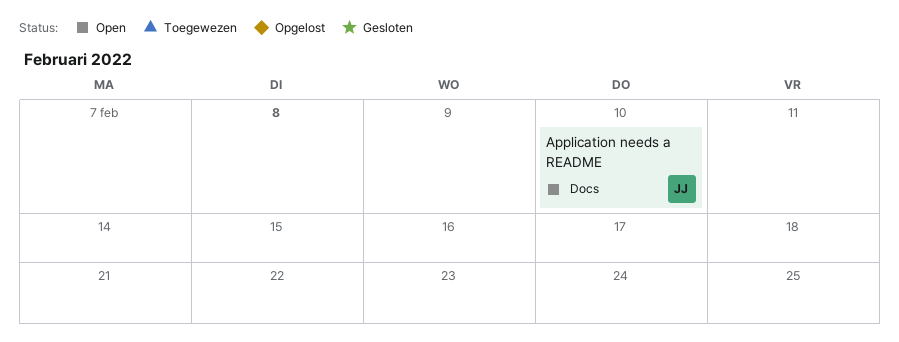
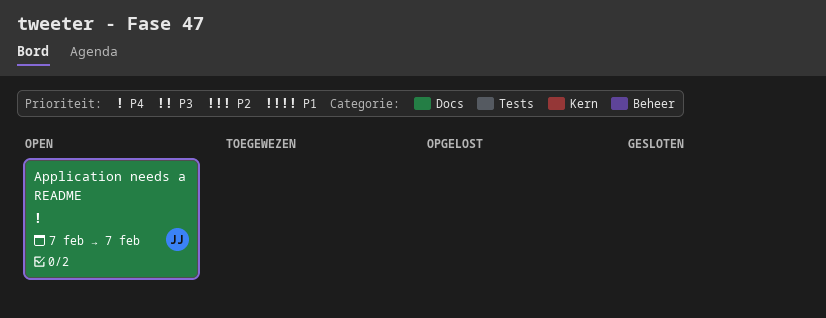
Application needs a README, due: Feb 10 -> Feb 7

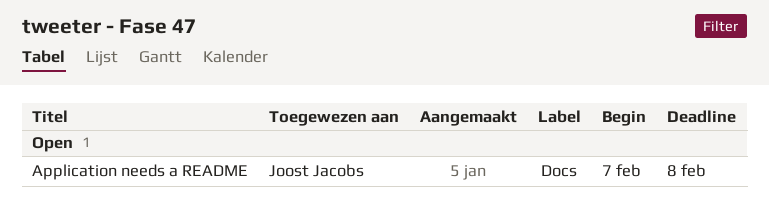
Application needs a README, due: Feb 7 -> Feb 8

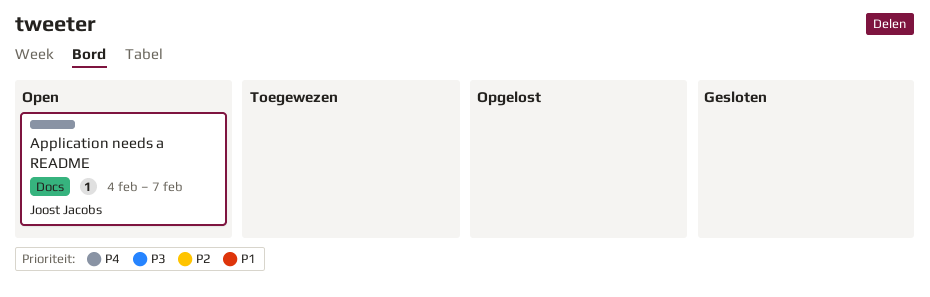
Application needs a README, start: Feb 7 -> Feb 4
Application needs a README, due: Feb 8 -> Feb 7

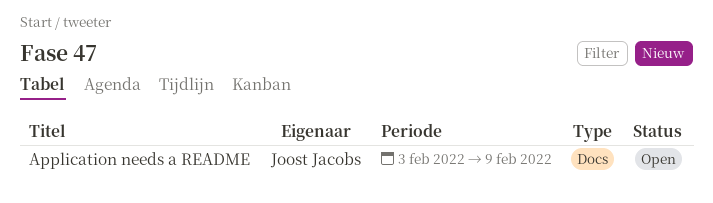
Application needs a README, start: Feb 4 -> Feb 3
Application needs a README, due: Feb 7 -> Feb 9

